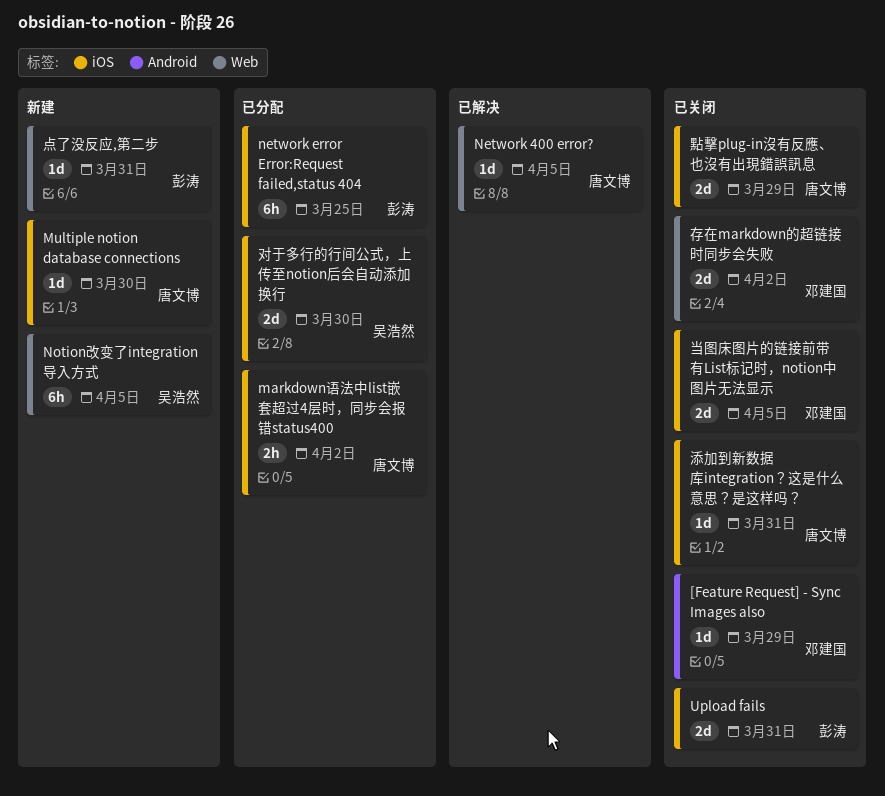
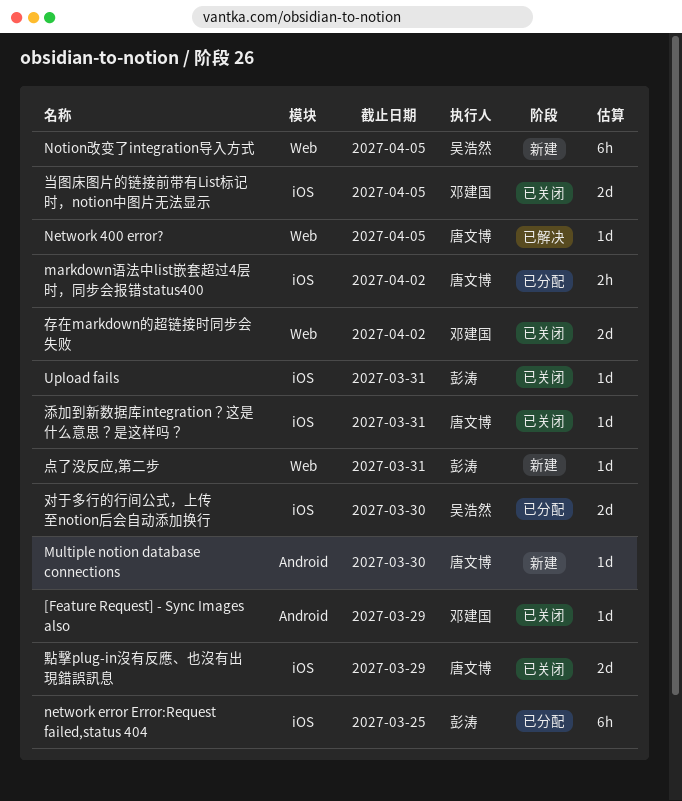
Multiple notion database connections, label: iOS -> Android
Upload fails, estimate: 2d -> 1d

